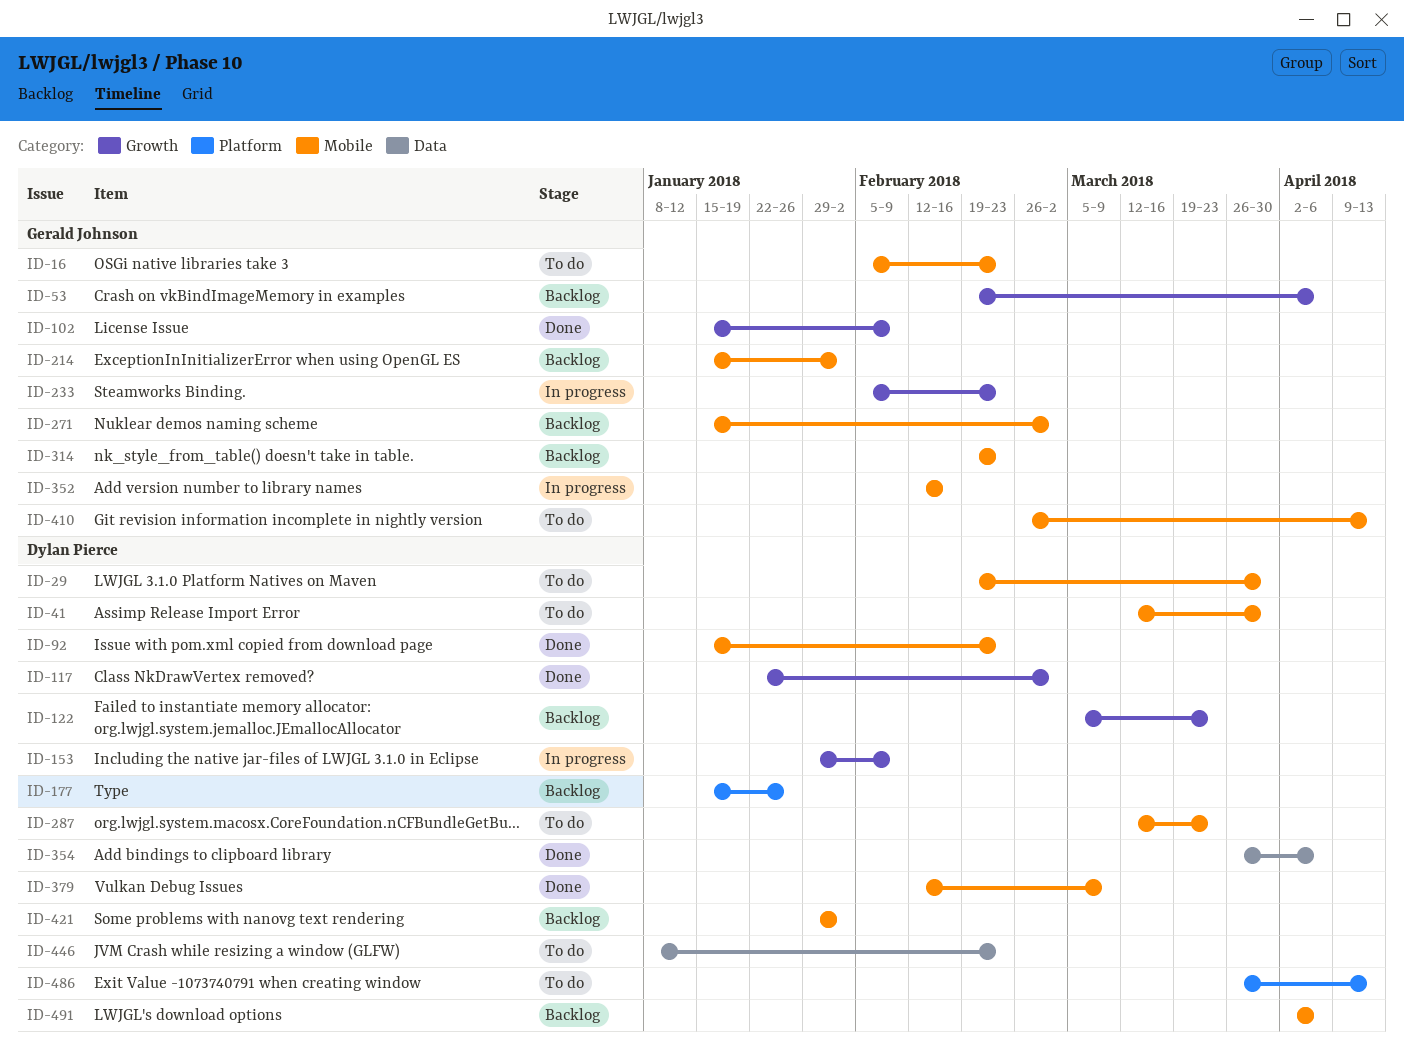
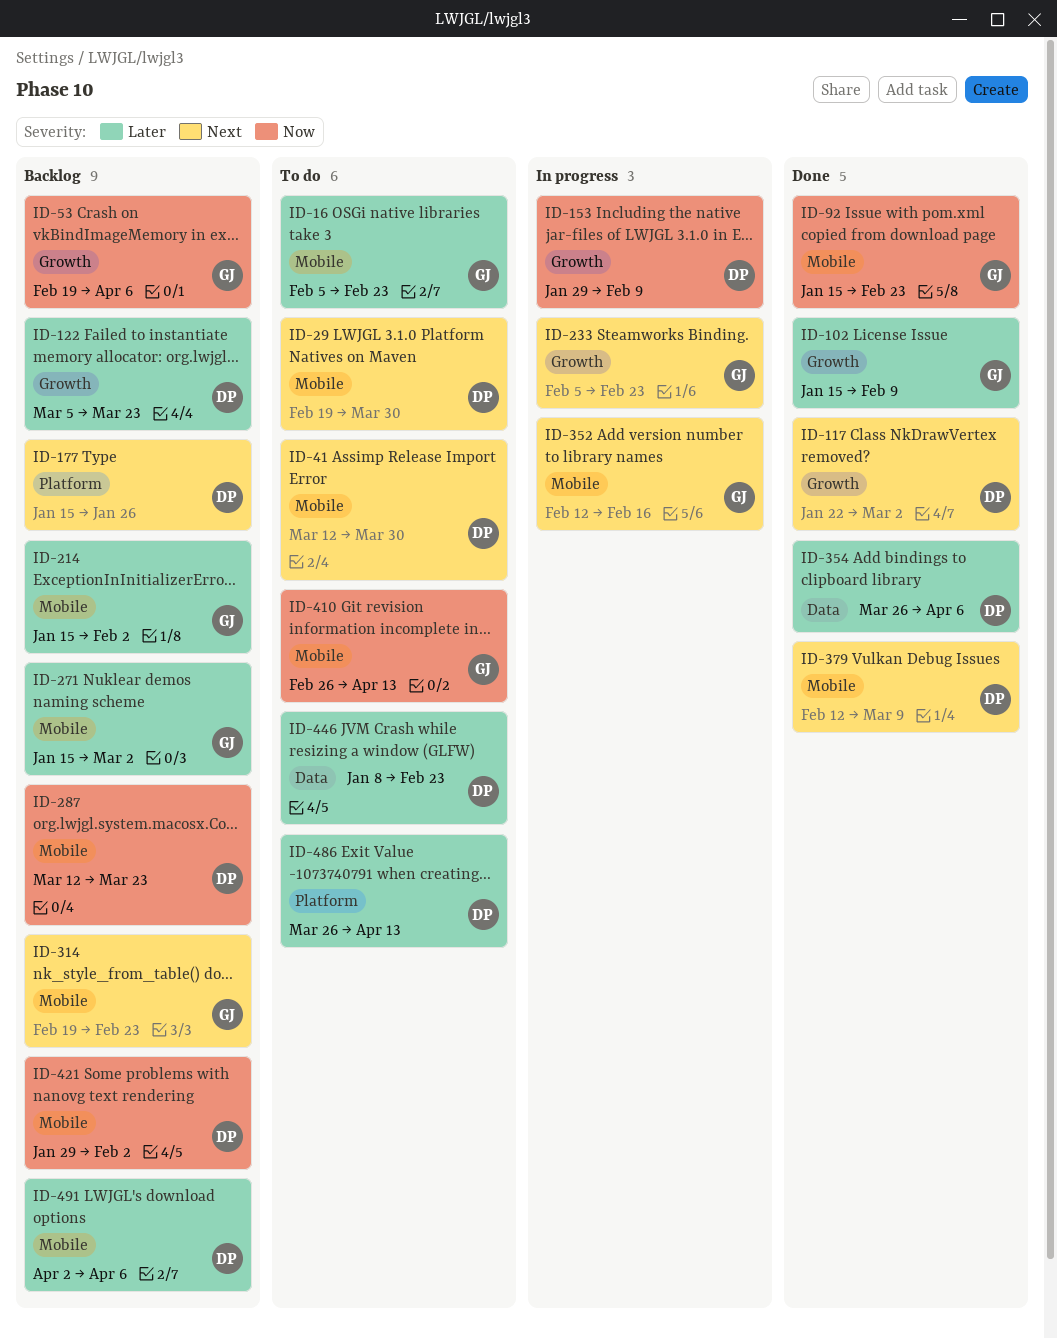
ID-92, owner: Dylan Pierce -> Gerald Johnson
ID-287, status: To do -> Backlog

